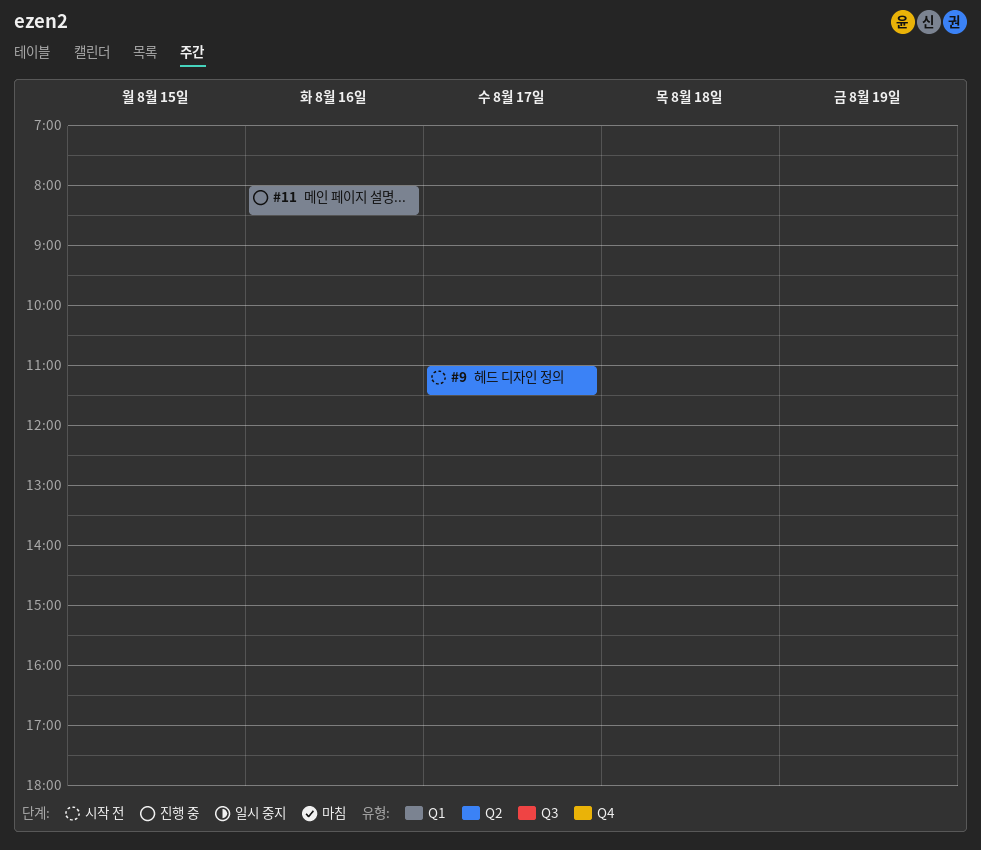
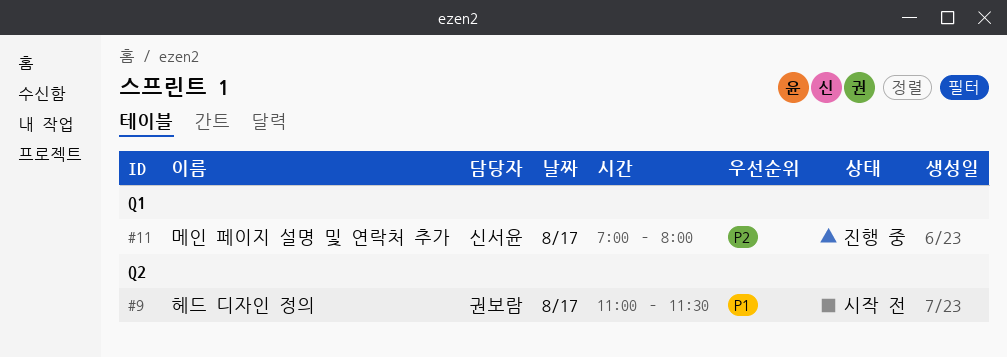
#11, day: Aug 16 -> Aug 17
#11, begins: 08:00 -> 07:00
#11, ends: 08:30 -> 08:00

